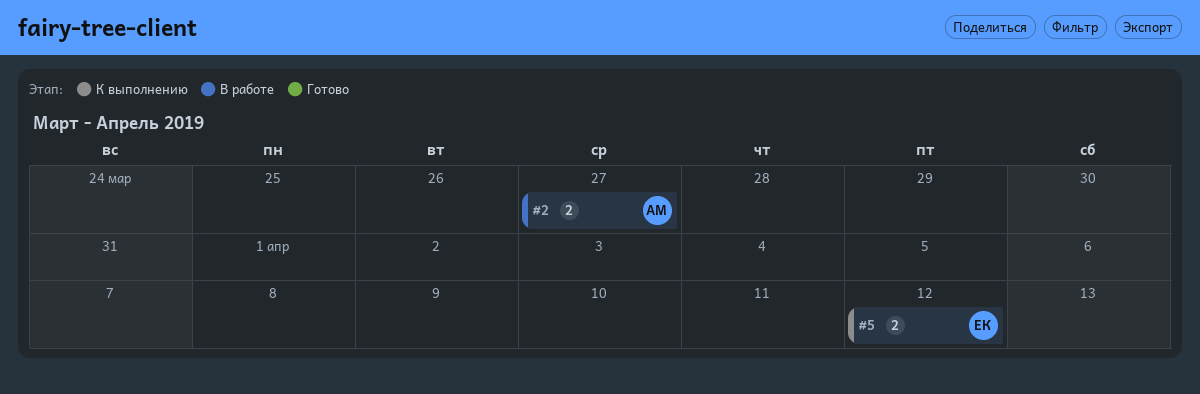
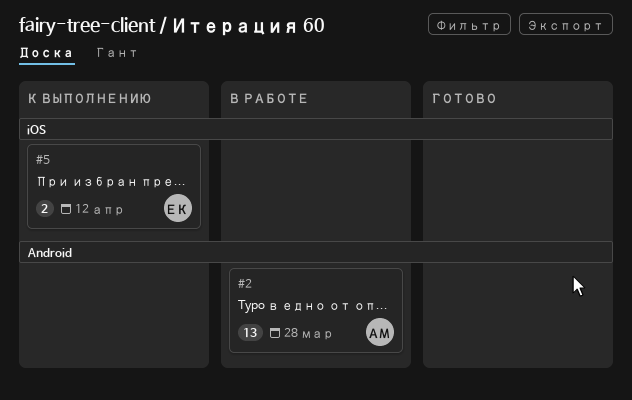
#2, estimate: 2 -> 13
#2, due: Mar 27 -> Mar 28

